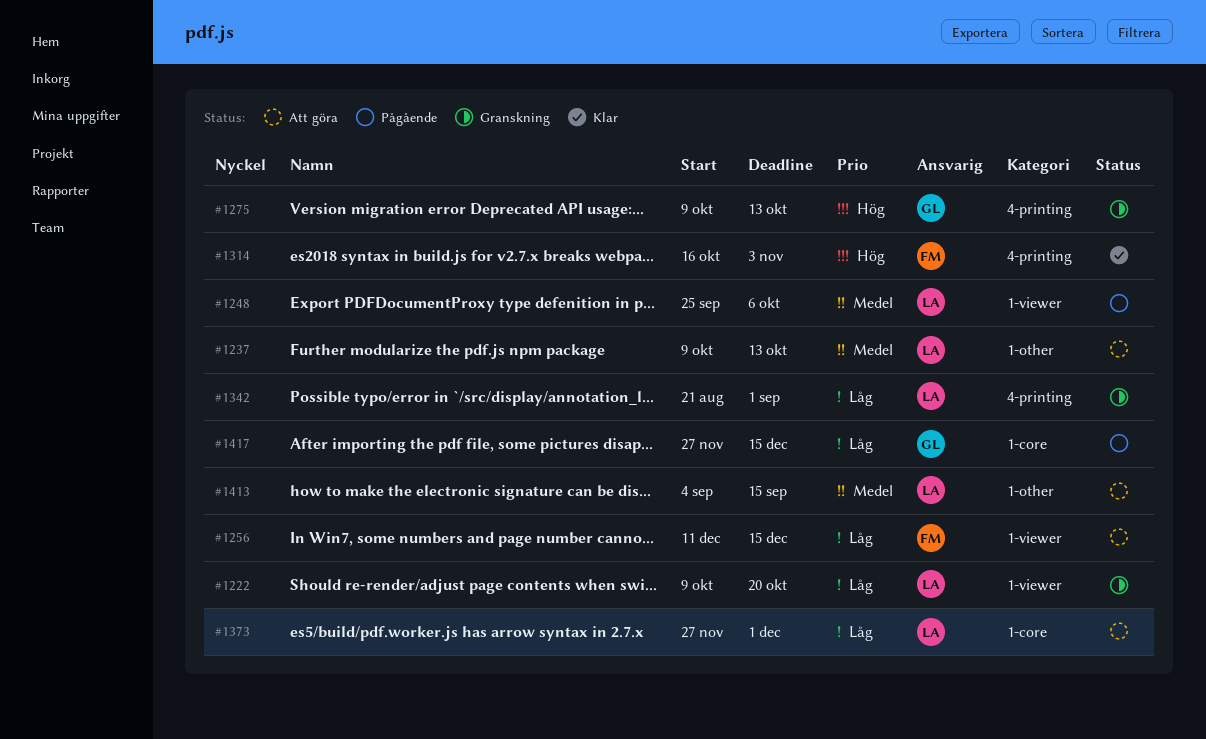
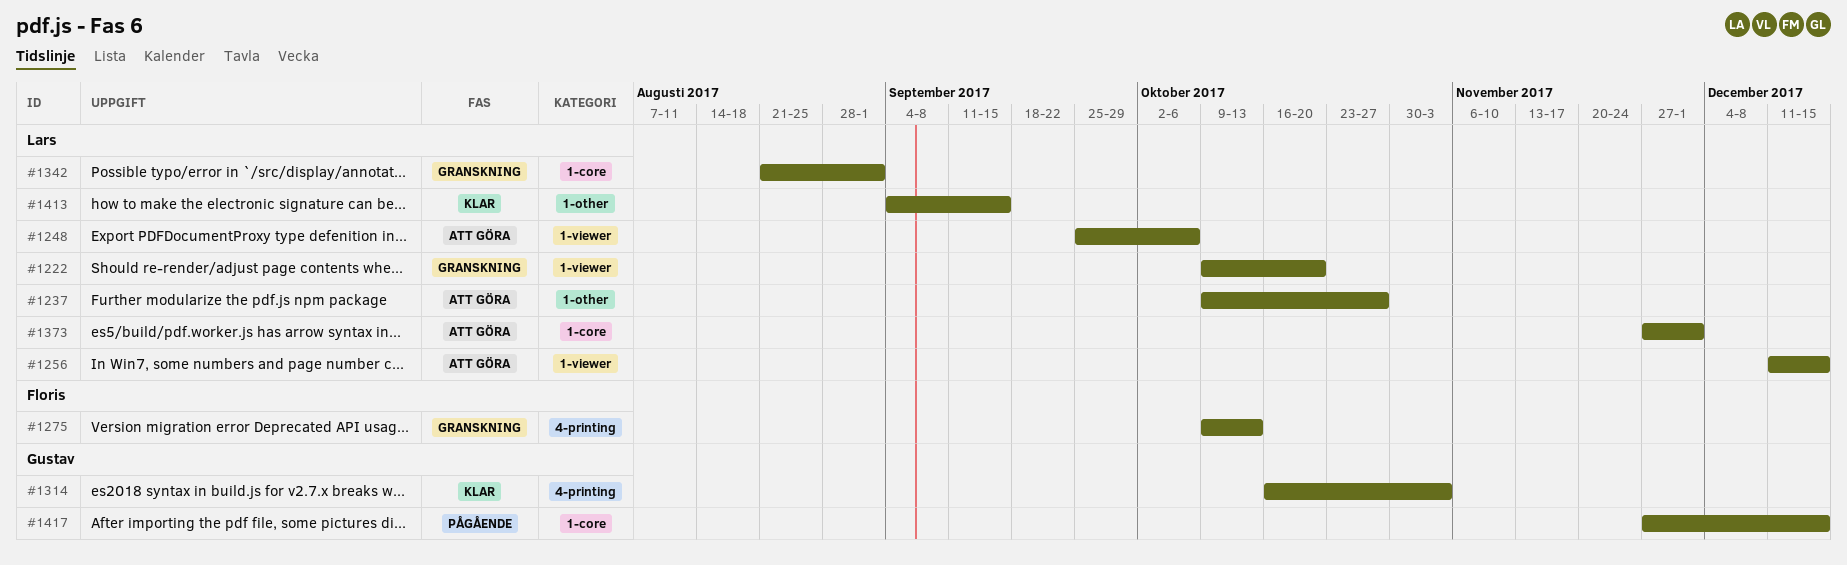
#1237, due: Oct 13 -> Oct 27
#1248, status: Pågående -> Att göra
#1256, owner: Floris -> Lars
#1275, owner: Gustav -> Floris
#1314, owner: Floris -> Gustav
#1342, label: 4-printing -> 1-core
#1413, status: Att göra -> Klar

